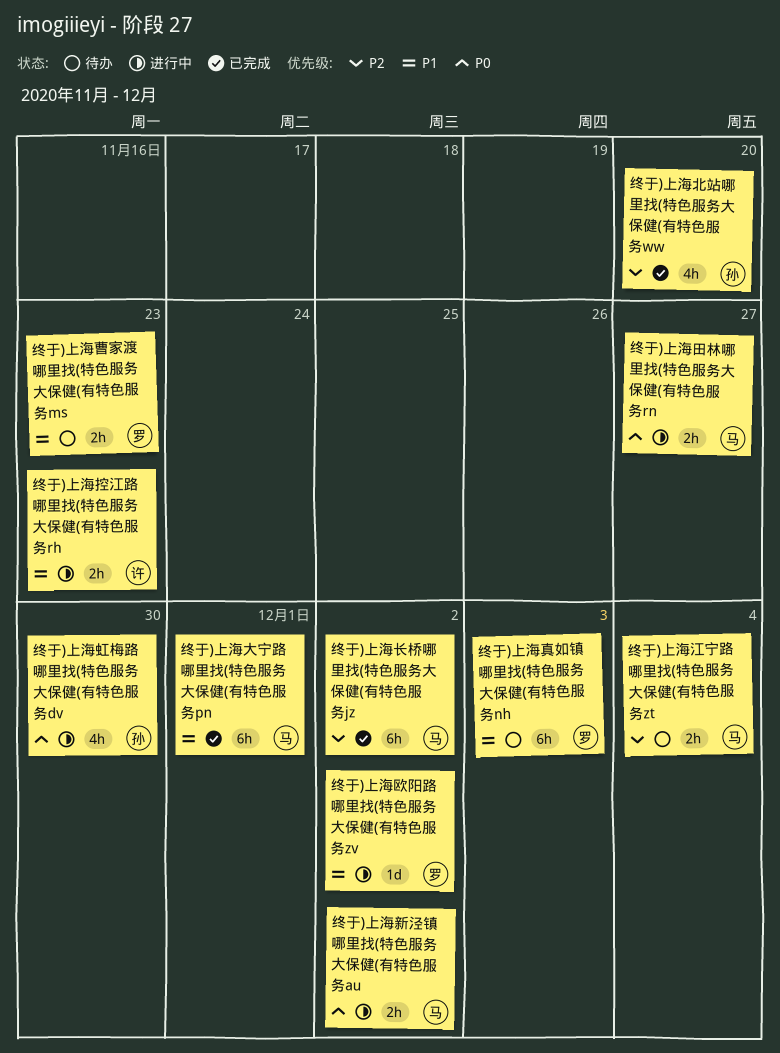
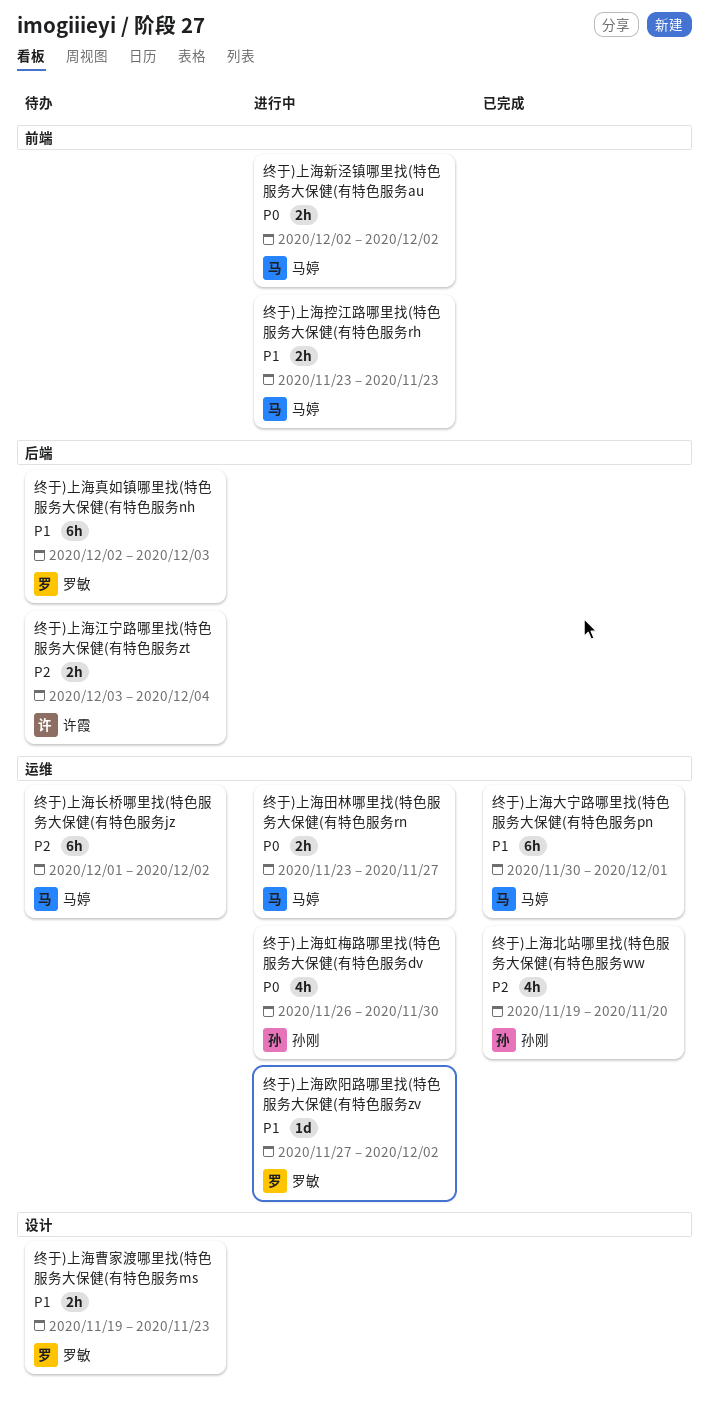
终于)上海控江路哪里找(特色服务大保健(有特色服务rh, owner: 许霞 -> 马婷
终于)上海江宁路哪里找(特色服务大保健(有特色服务zt, owner: 马婷 -> 许霞
终于)上海长桥哪里找(特色服务大保健(有特色服务jz, status: 已完成 -> 待办

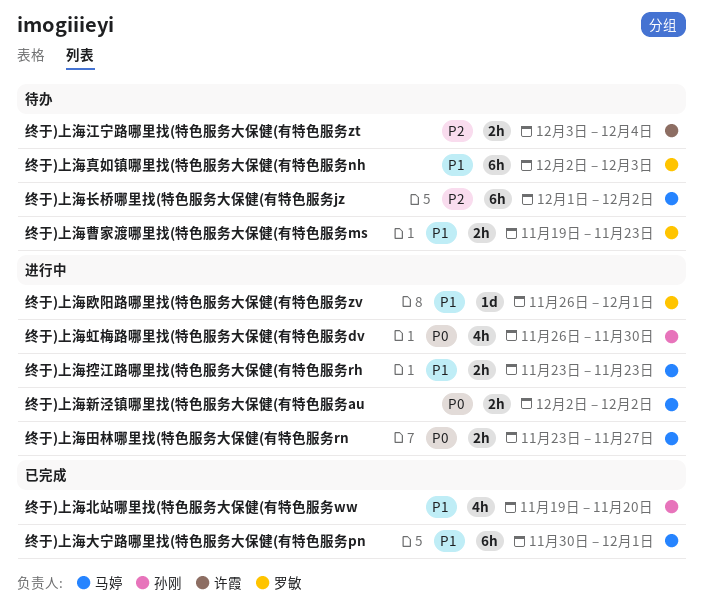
终于)上海北站哪里找(特色服务大保健(有特色服务ww, priority: P2 -> P1
终于)上海欧阳路哪里找(特色服务大保健(有特色服务zv, start: Nov 27 -> Nov 26
终于)上海欧阳路哪里找(特色服务大保健(有特色服务zv, due: Dec 2 -> Dec 1

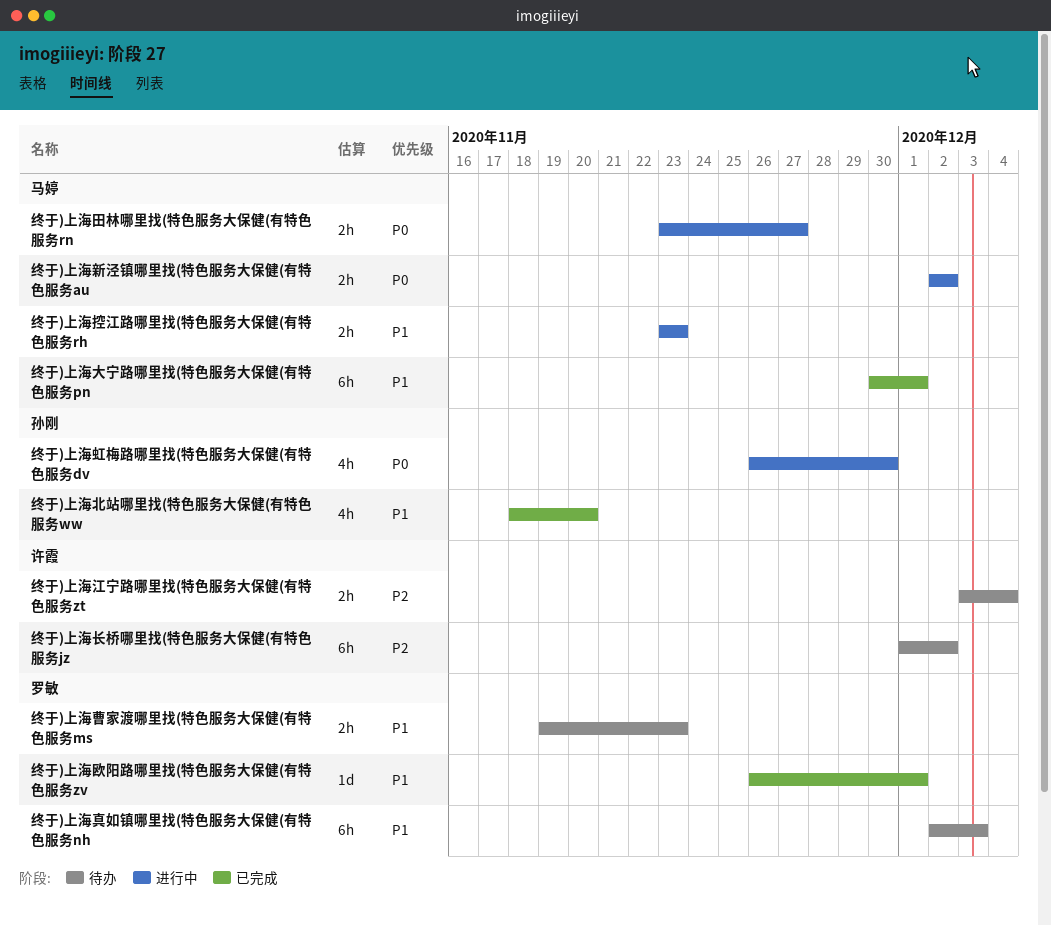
终于)上海北站哪里找(特色服务大保健(有特色服务ww, start: Nov 19 -> Nov 18
终于)上海欧阳路哪里找(特色服务大保健(有特色服务zv, status: 进行中 -> 已完成
终于)上海长桥哪里找(特色服务大保健(有特色服务jz, owner: 马婷 -> 许霞

